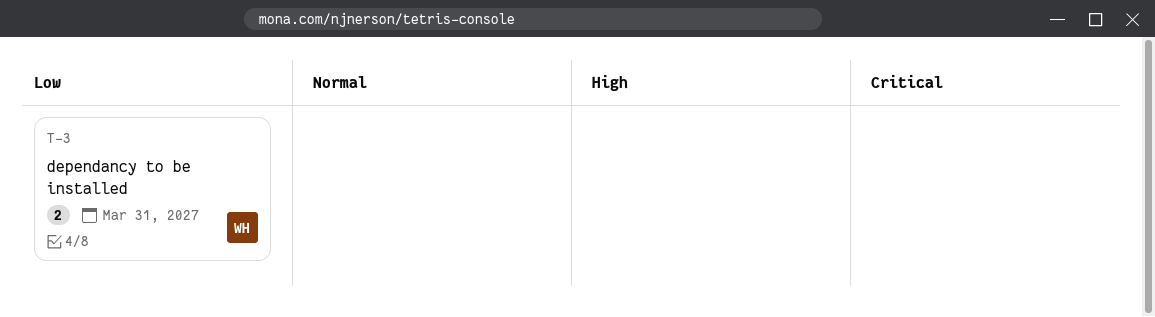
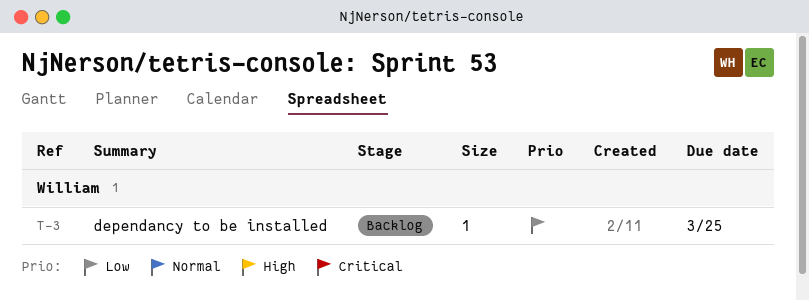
T-3, estimate: 2 -> 1
T-3, due: Mar 31 -> Mar 25

